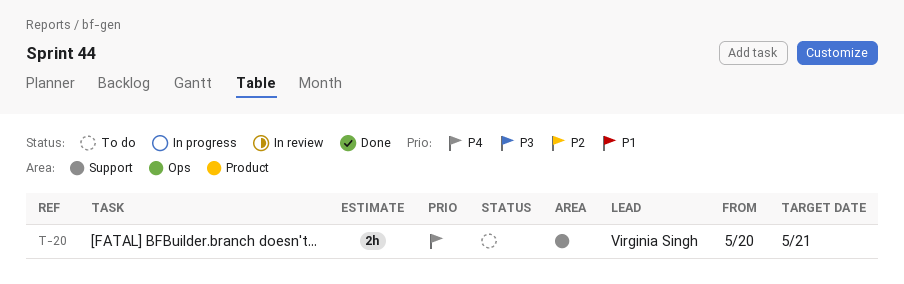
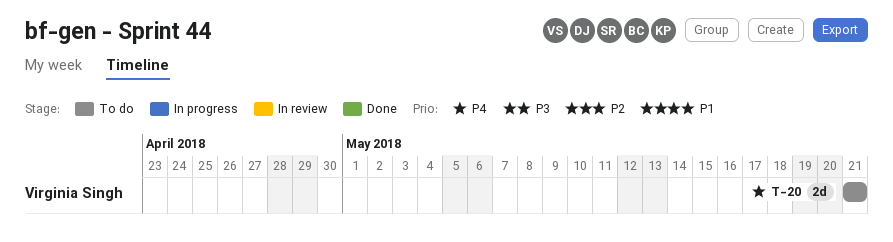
T-20, estimate: 2h -> 2d
T-20, start: May 20 -> May 21

